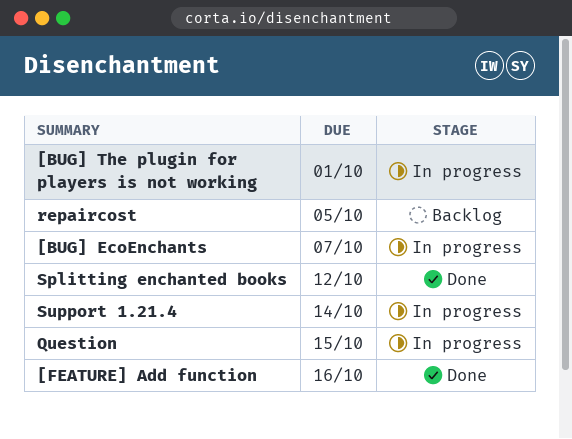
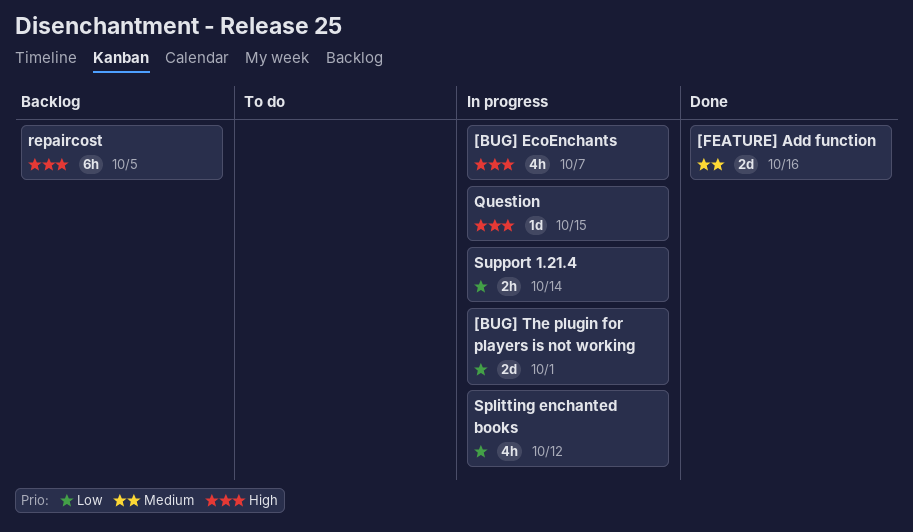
Splitting enchanted books, status: Done -> In progress

